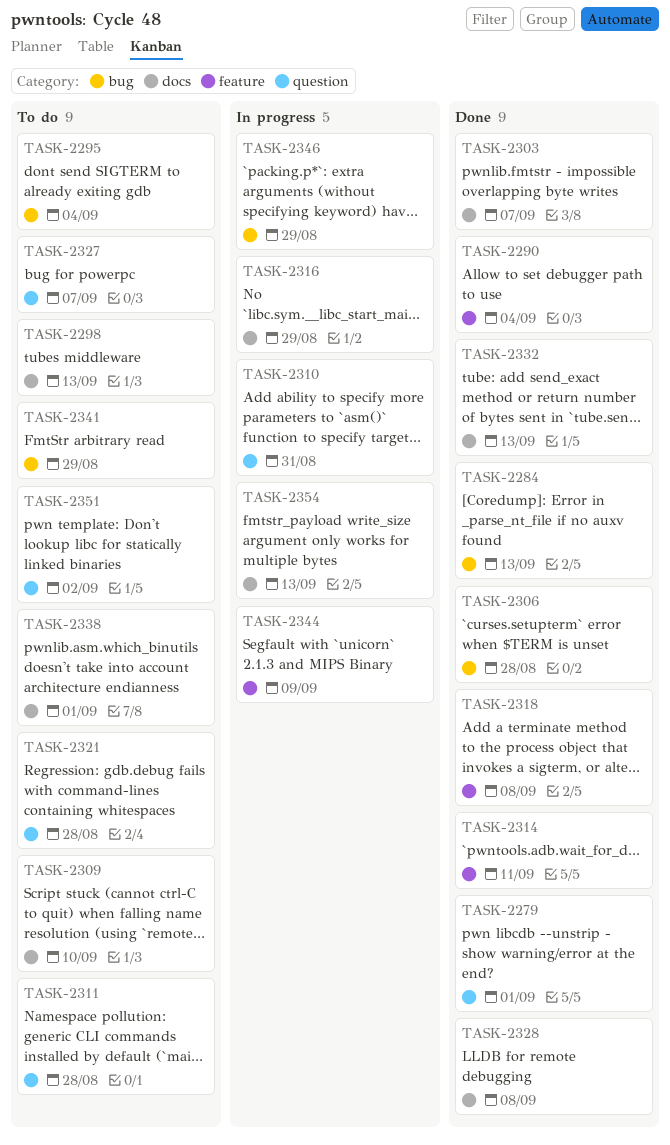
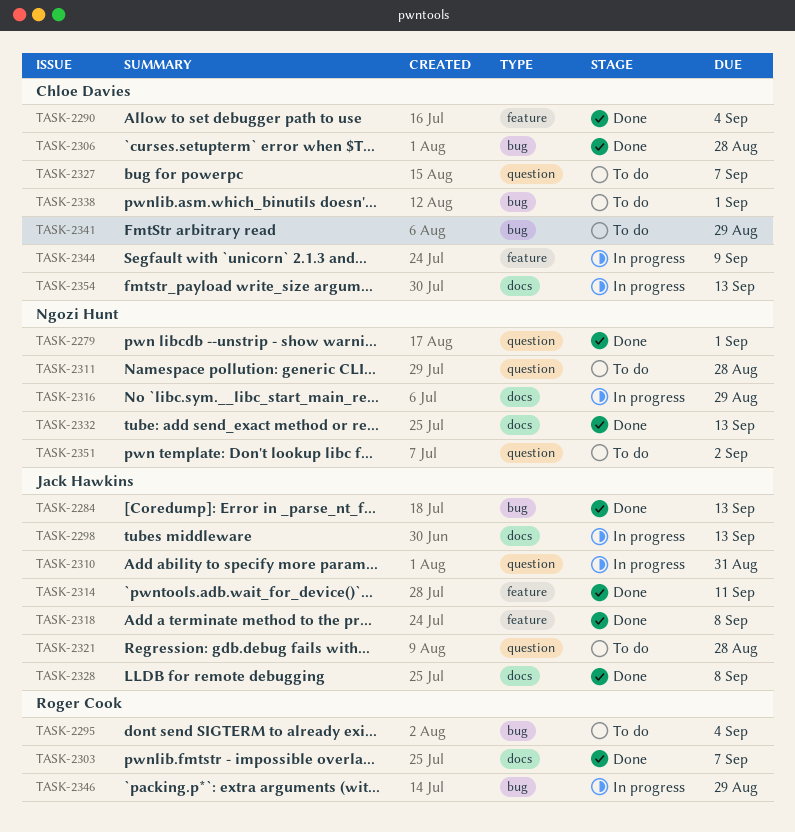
TASK-2298, status: To do -> In progress
TASK-2309: present -> none
TASK-2338, label: docs -> bug

